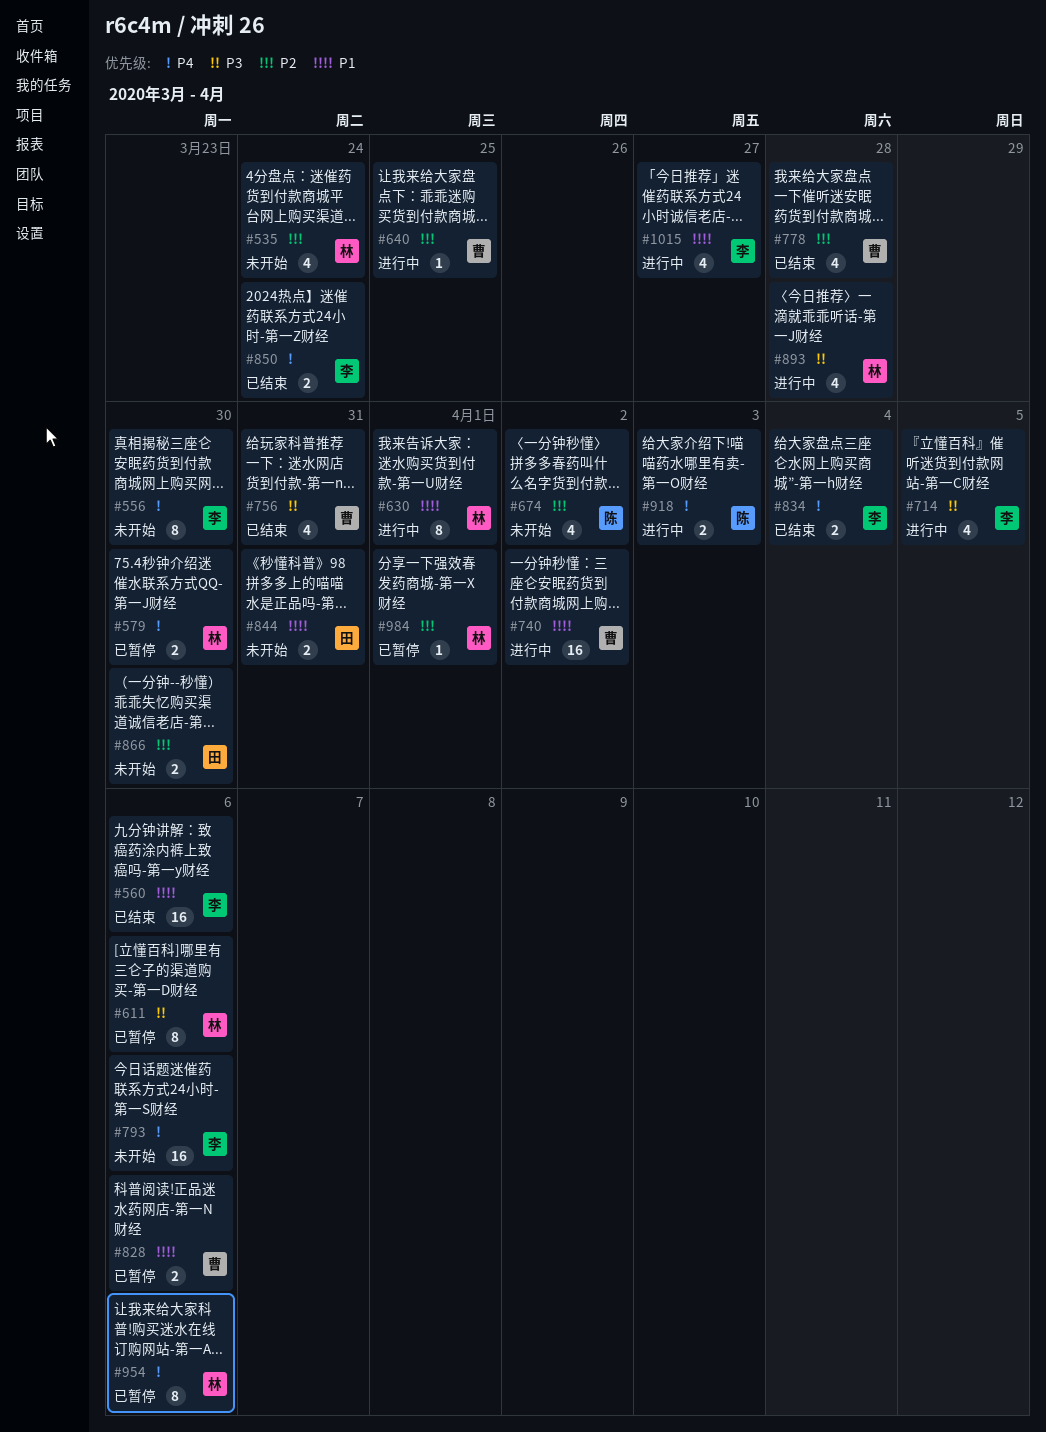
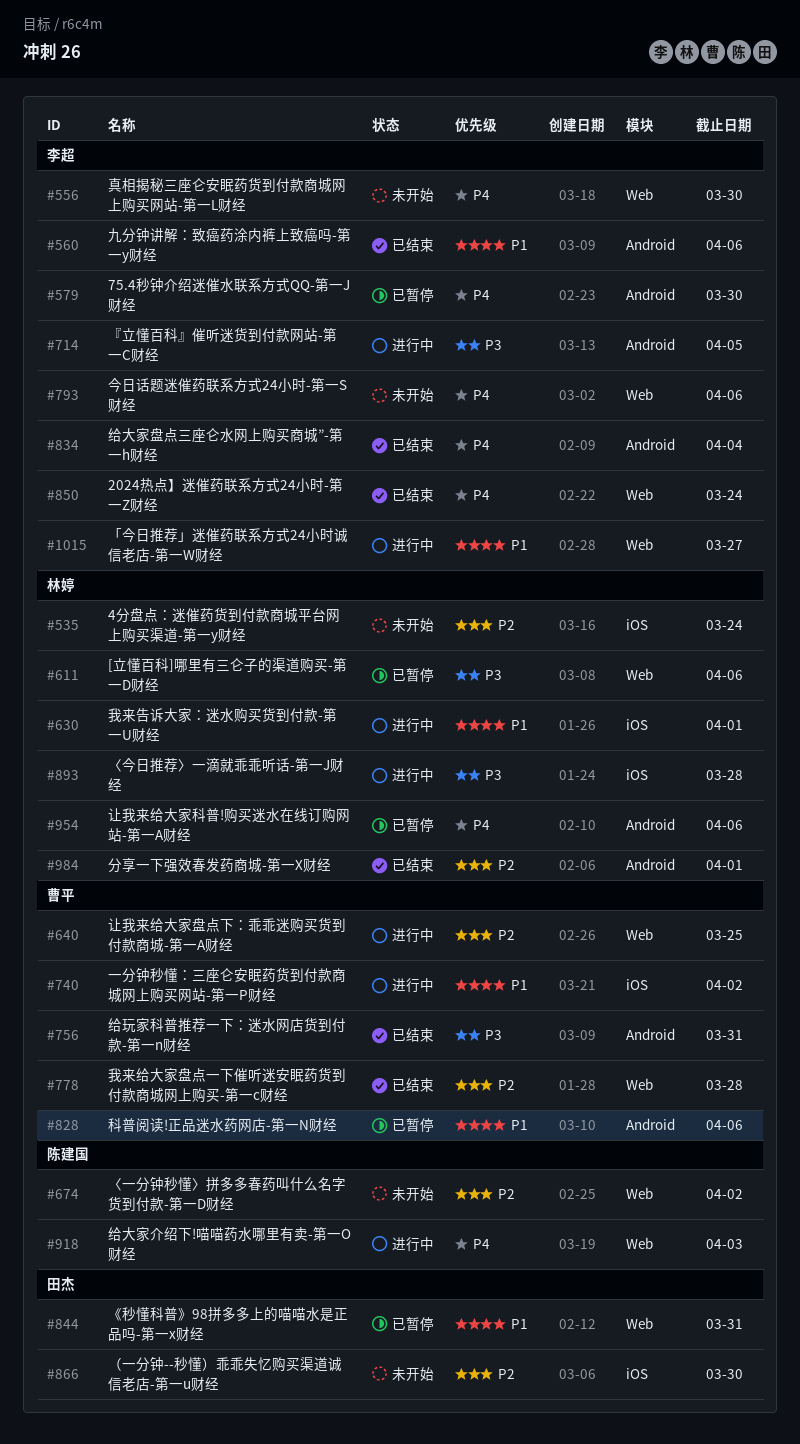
#579, owner: 林婷 -> 李超
#844, status: 未开始 -> 已暂停
#984, status: 已暂停 -> 已结束

